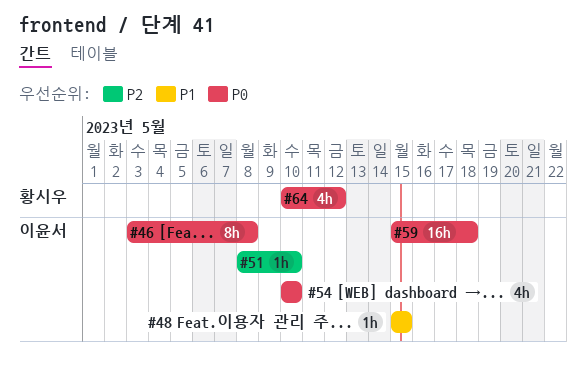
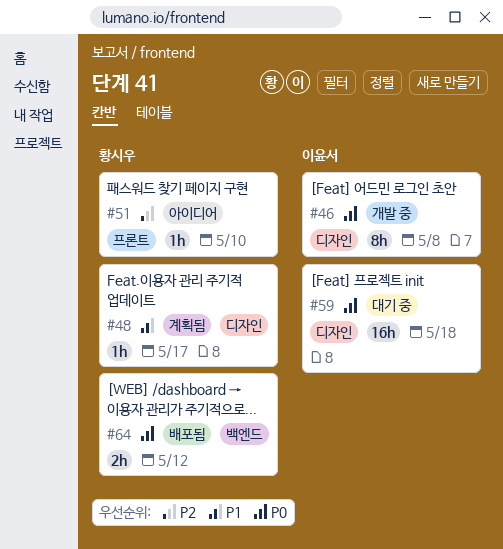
#48, owner: 이윤서 -> 황시우
#48, due: May 15 -> May 17
#51, owner: 이윤서 -> 황시우
#54: present -> none
#64, estimate: 4h -> 2h

